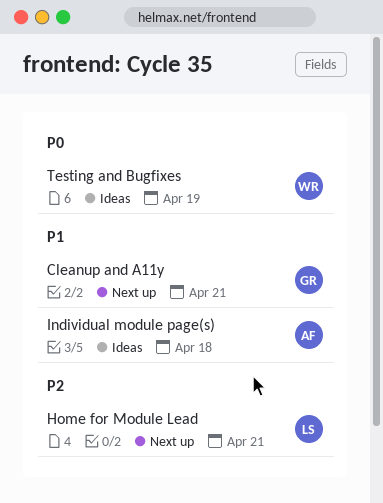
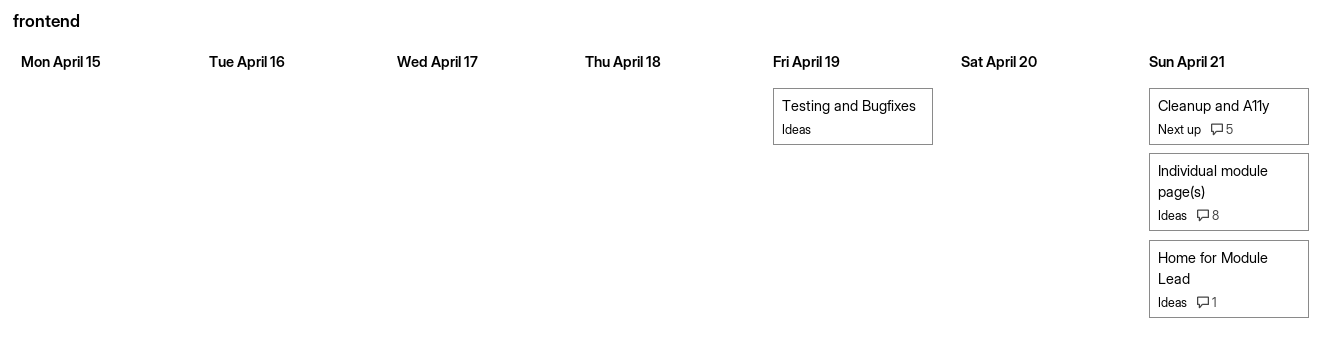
Home for Module Lead, status: Next up -> Ideas
Individual module page(s), due: Apr 18 -> Apr 21

